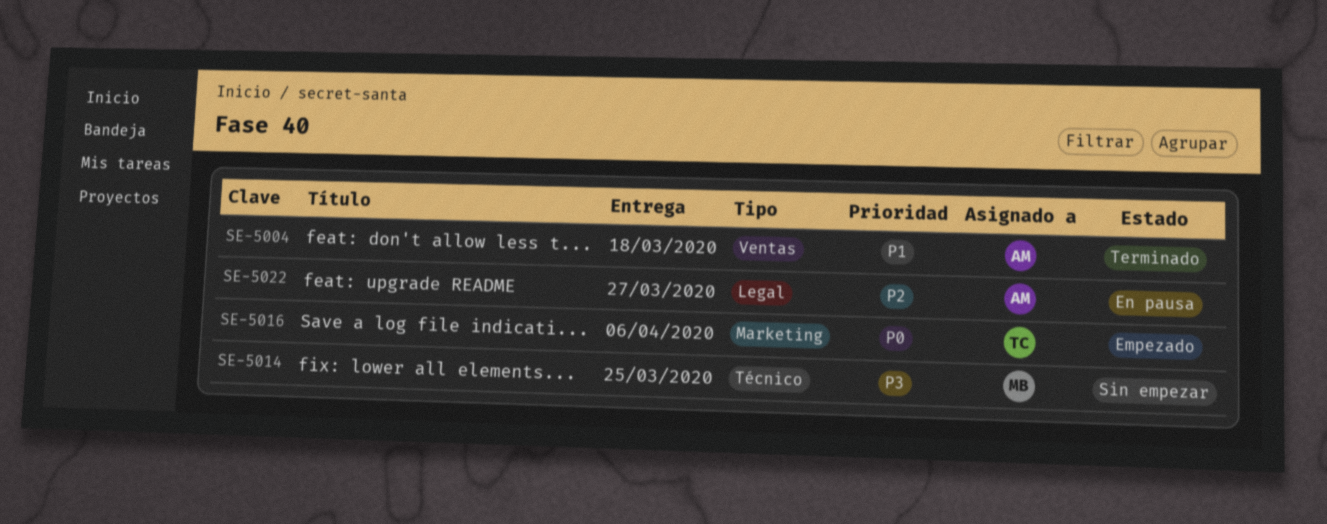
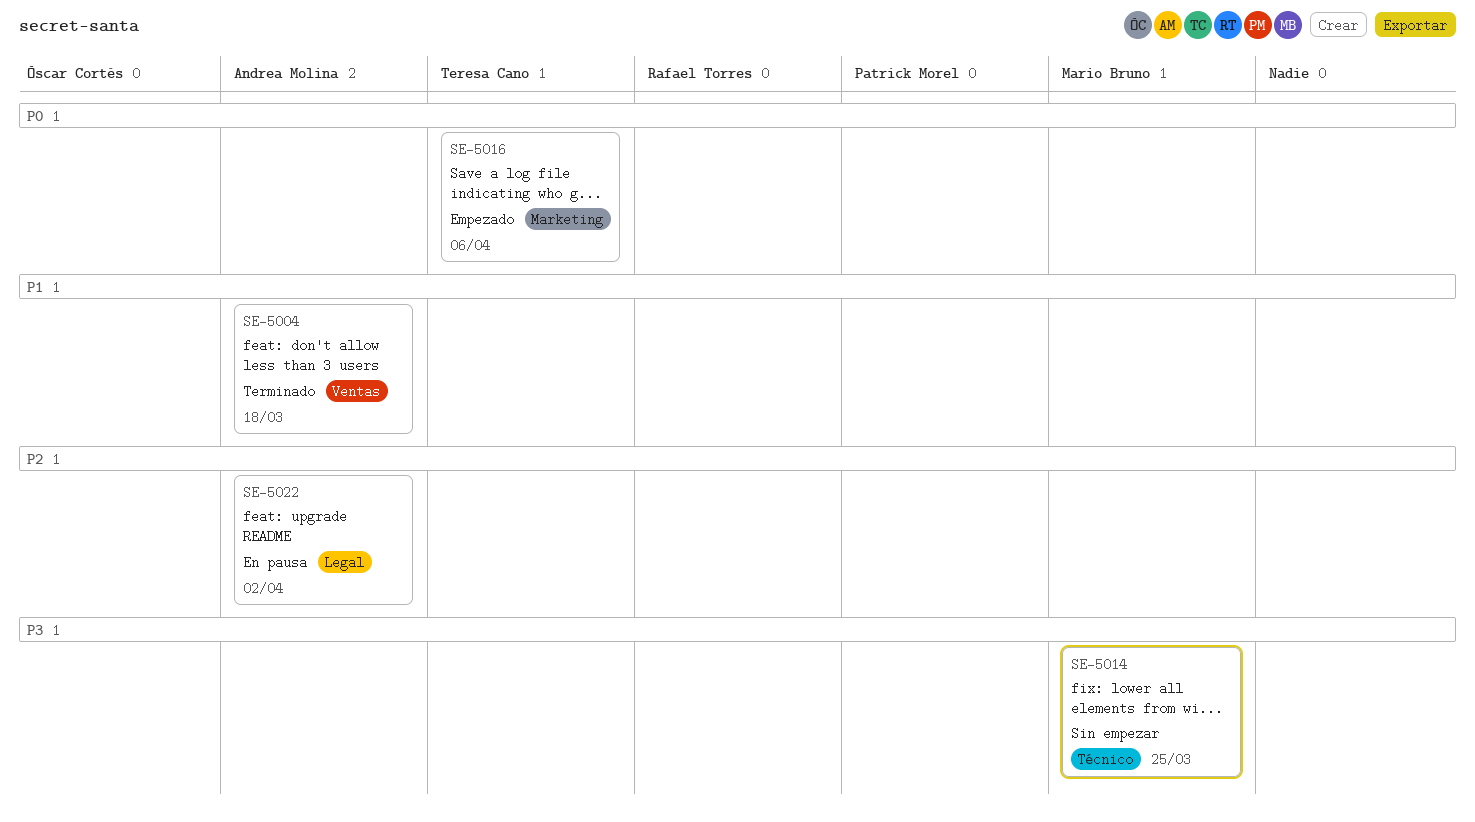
SE-5022, due: Mar 27 -> Apr 2

